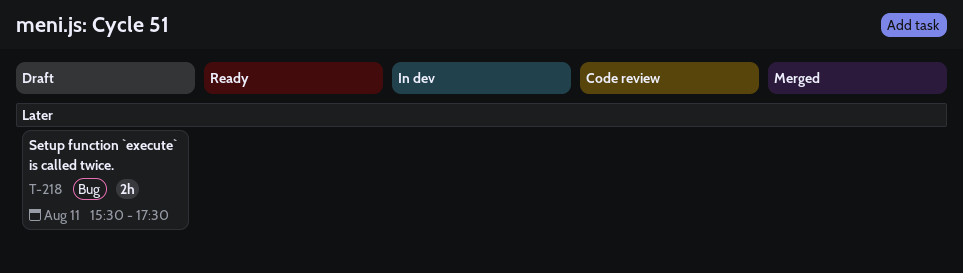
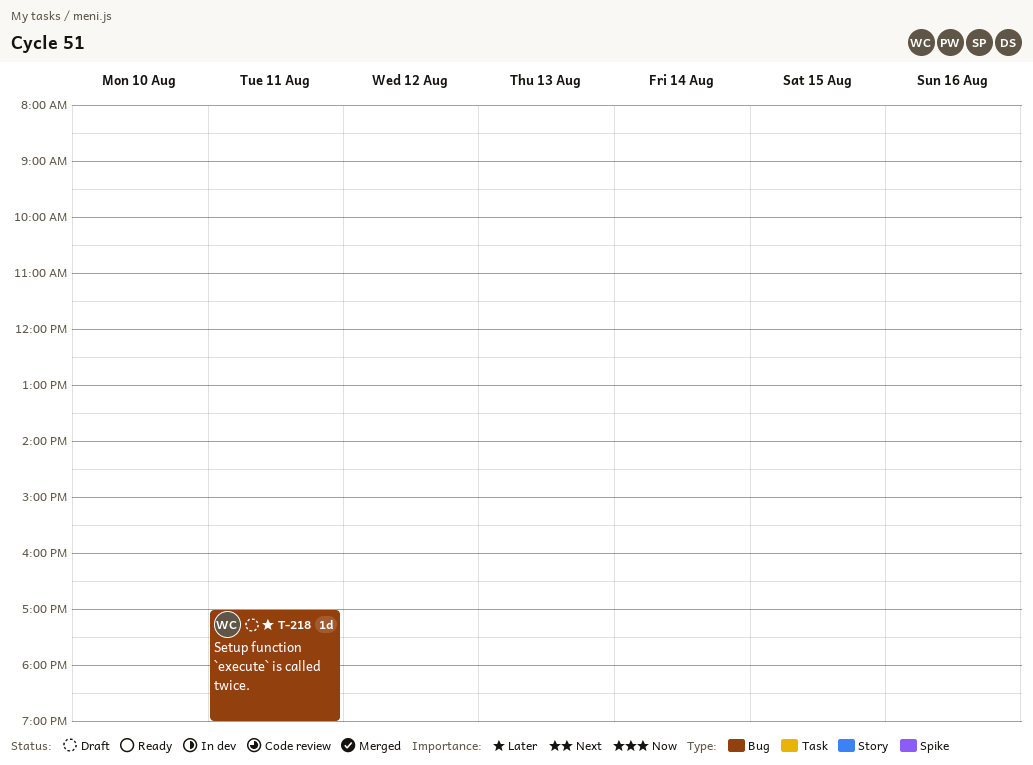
T-218, estimate: 2h -> 1d
T-218, begins: 15:30 -> 17:00
T-218, ends: 17:30 -> 19:00

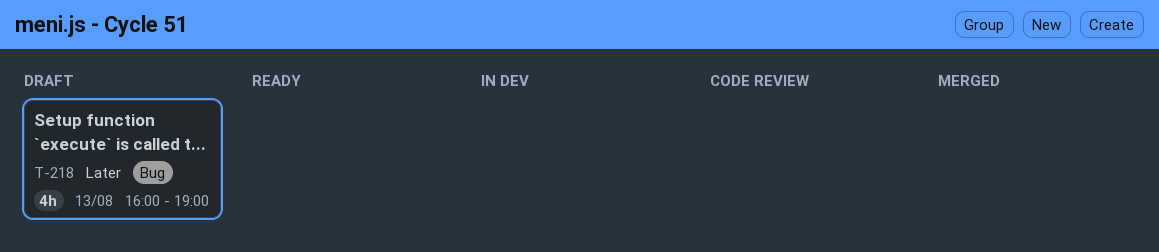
T-218, estimate: 1d -> 4h
T-218, day: Aug 11 -> Aug 13
T-218, begins: 17:00 -> 16:00

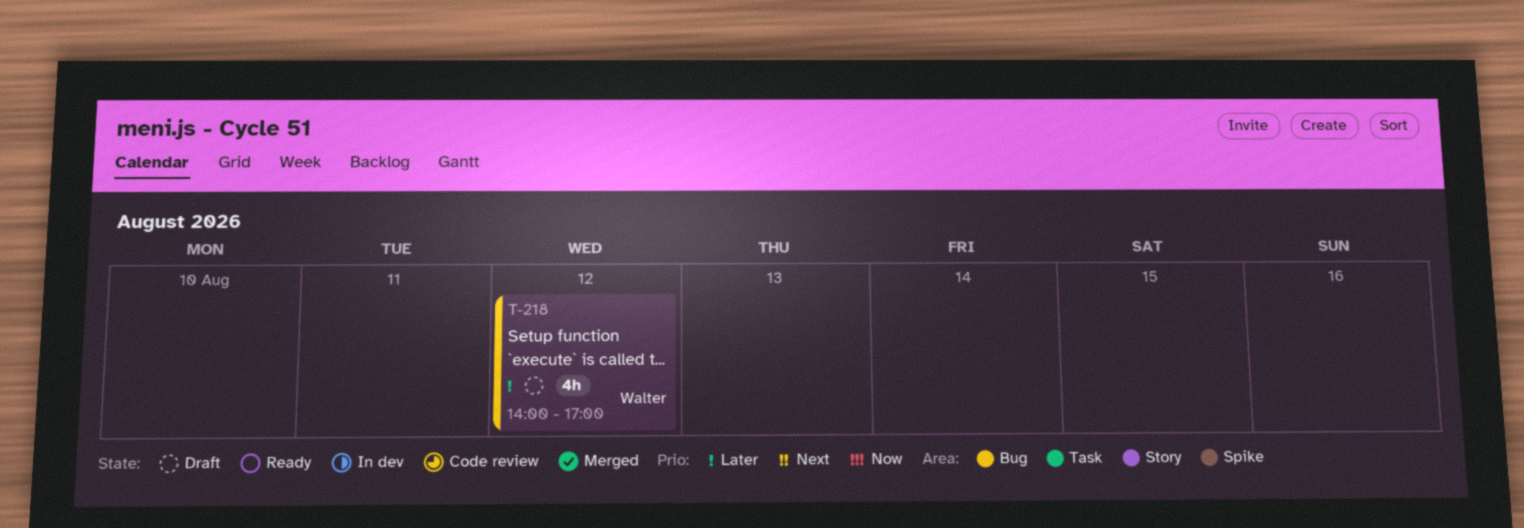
T-218, day: Aug 13 -> Aug 12
T-218, begins: 16:00 -> 14:00
T-218, ends: 19:00 -> 17:00

